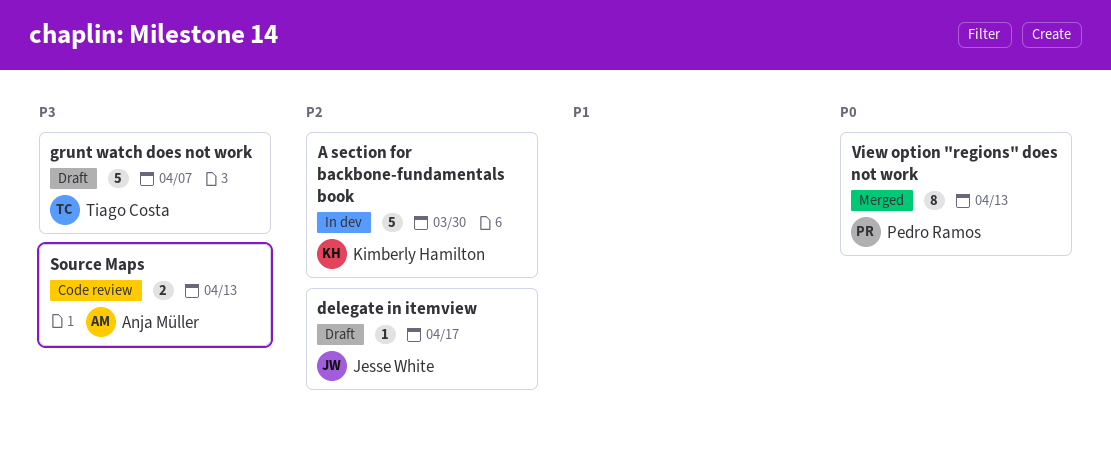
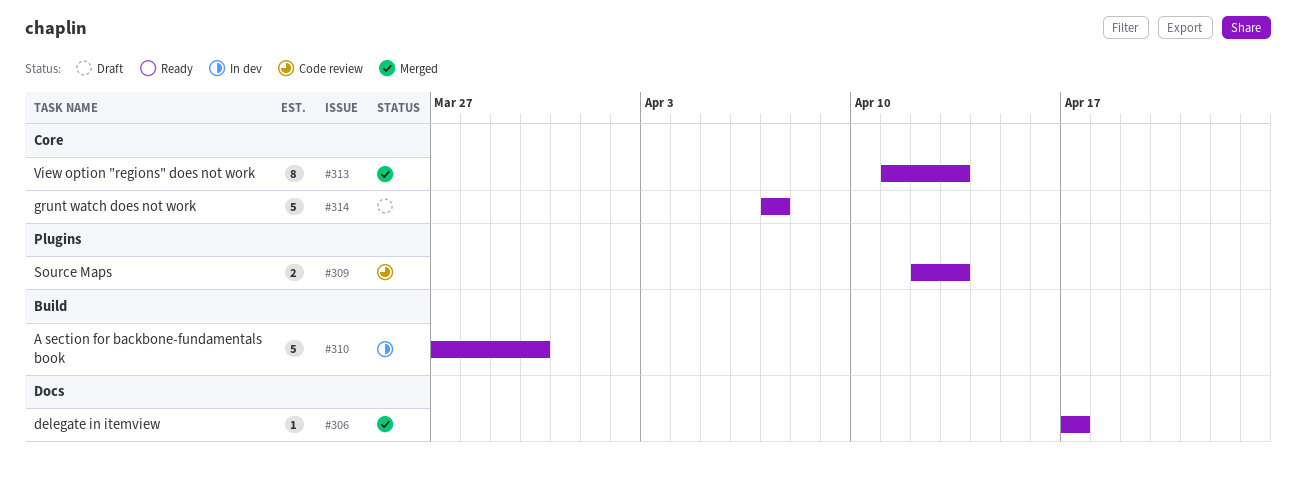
delegate in itemview, status: Draft -> Merged

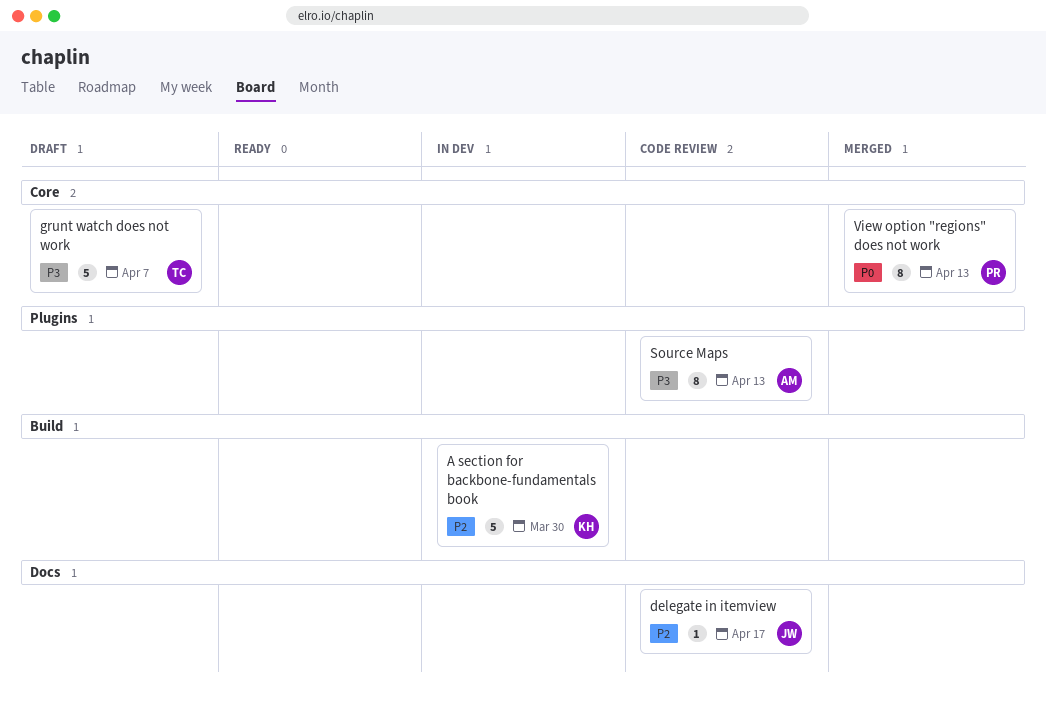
delegate in itemview, status: Merged -> Code review
Source Maps, estimate: 2 -> 8

